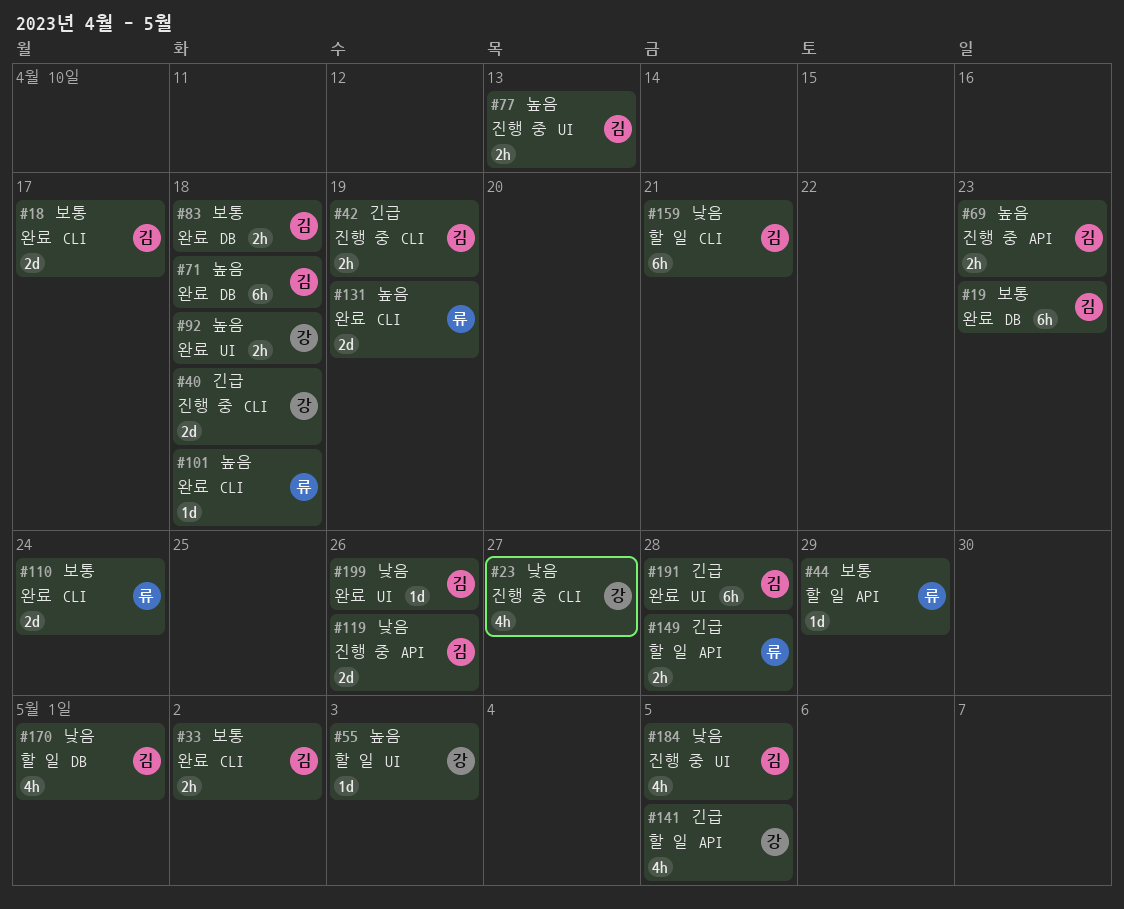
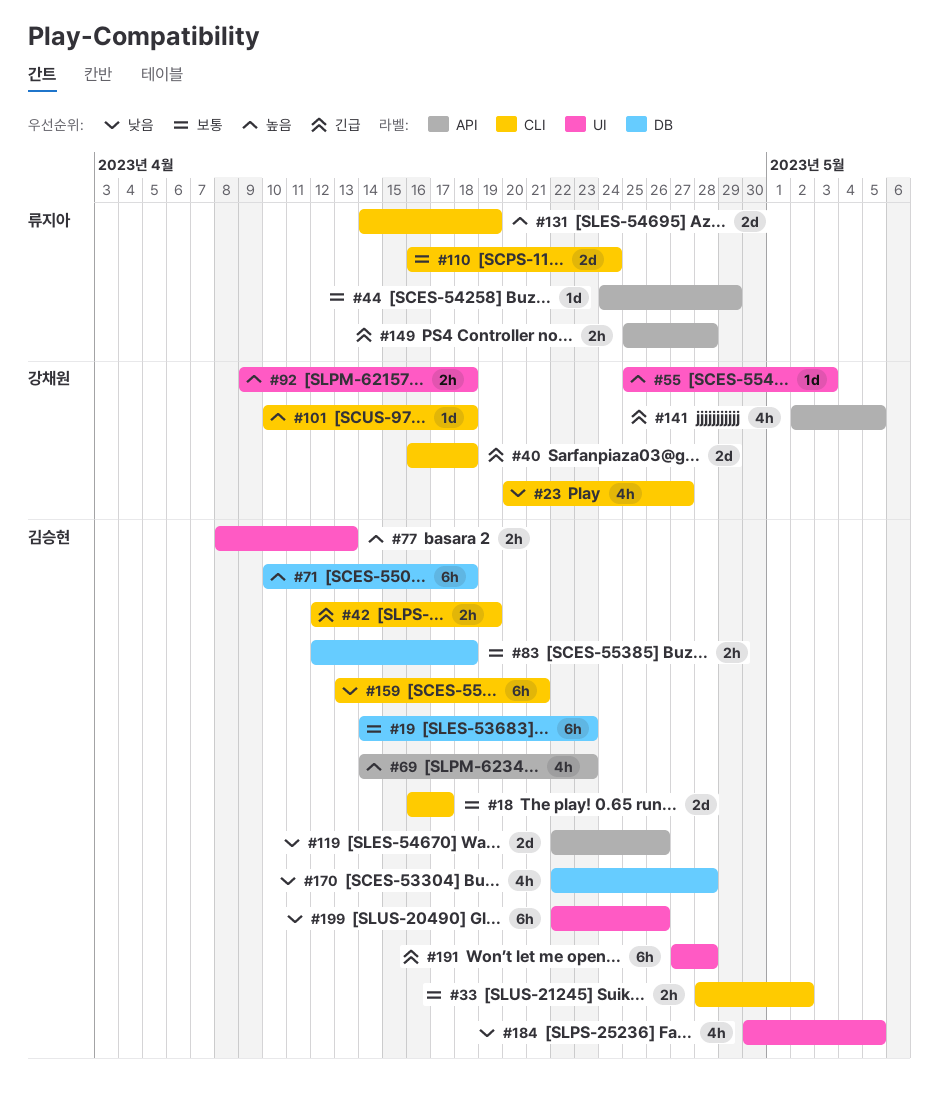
#69, estimate: 2h -> 4h
#101, owner: 류지아 -> 강채원
#170, due: May 1 -> Apr 28
#199, estimate: 1d -> 6h

